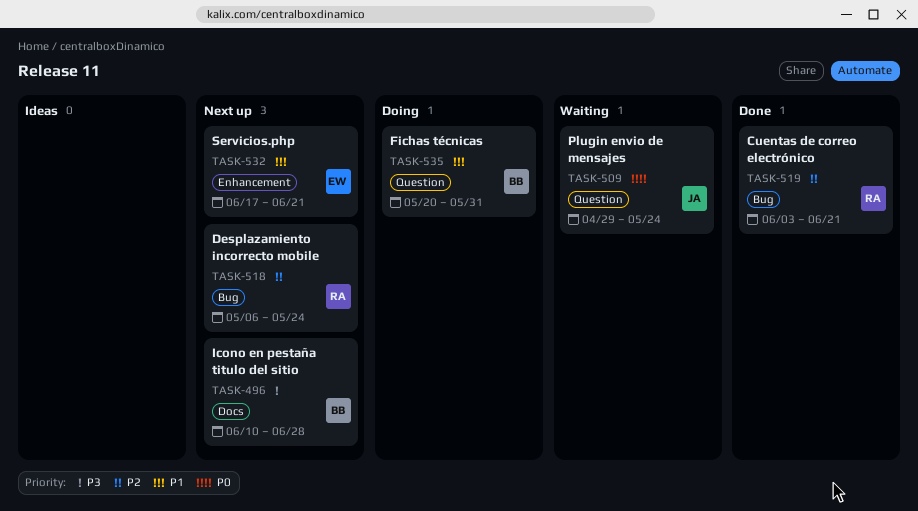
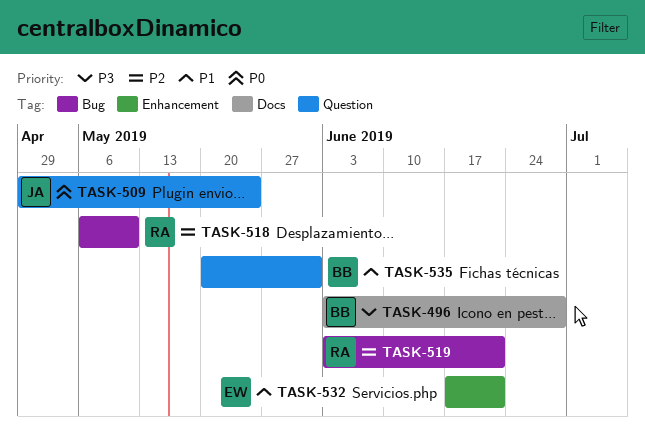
TASK-496, start: Jun 10 -> Jun 3
TASK-518, due: May 24 -> May 10

